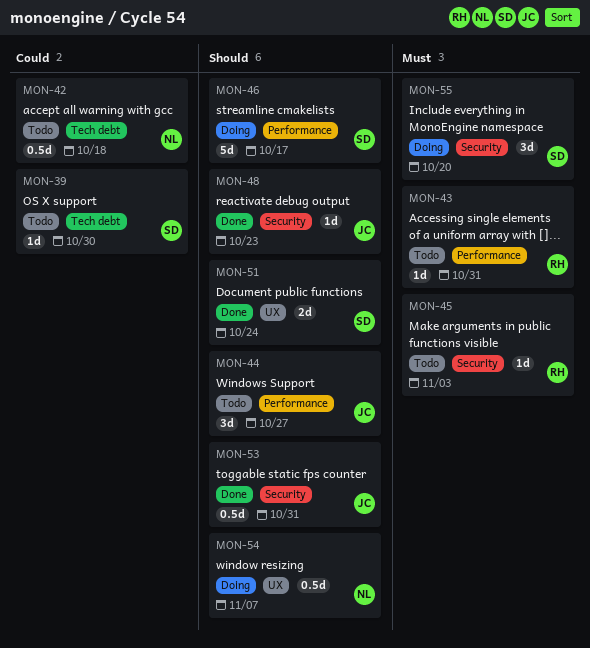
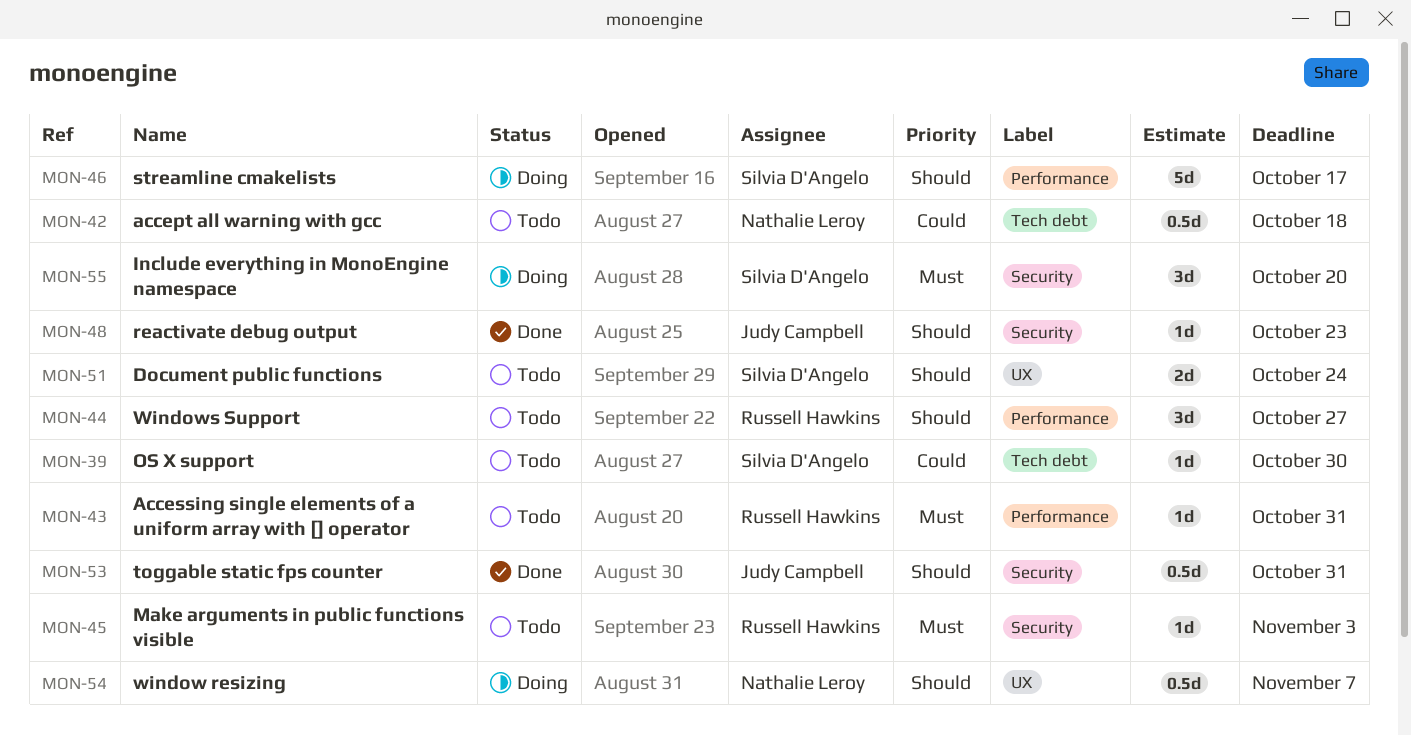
MON-44, owner: Judy Campbell -> Russell Hawkins
MON-51, status: Done -> Todo

